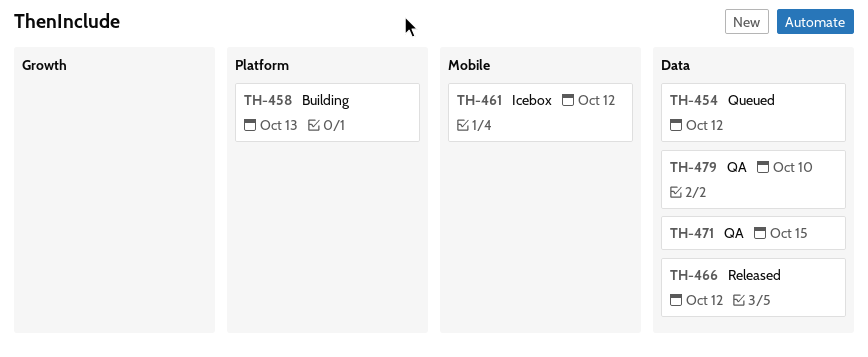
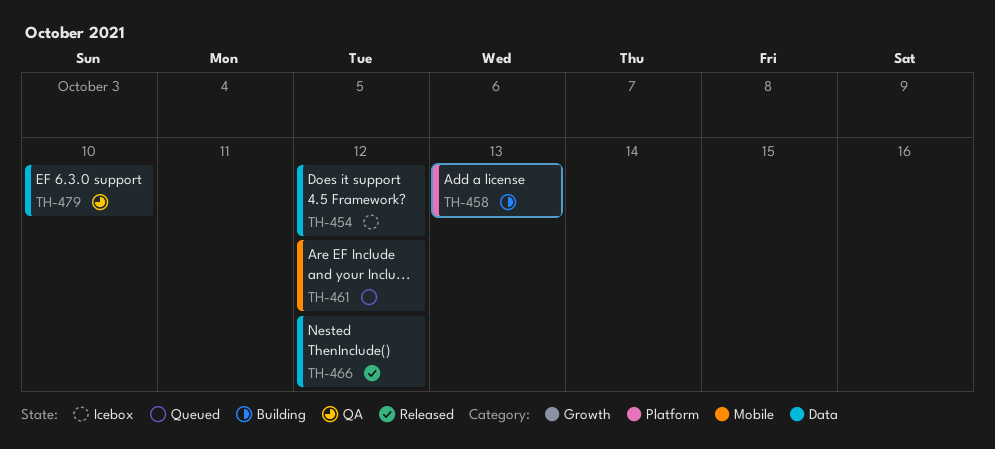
TH-454, status: Queued -> Icebox
TH-461, status: Icebox -> Queued
TH-471: present -> none

